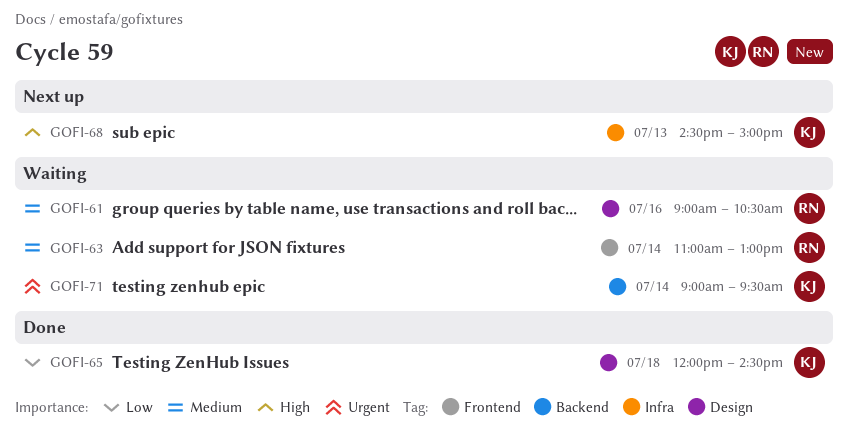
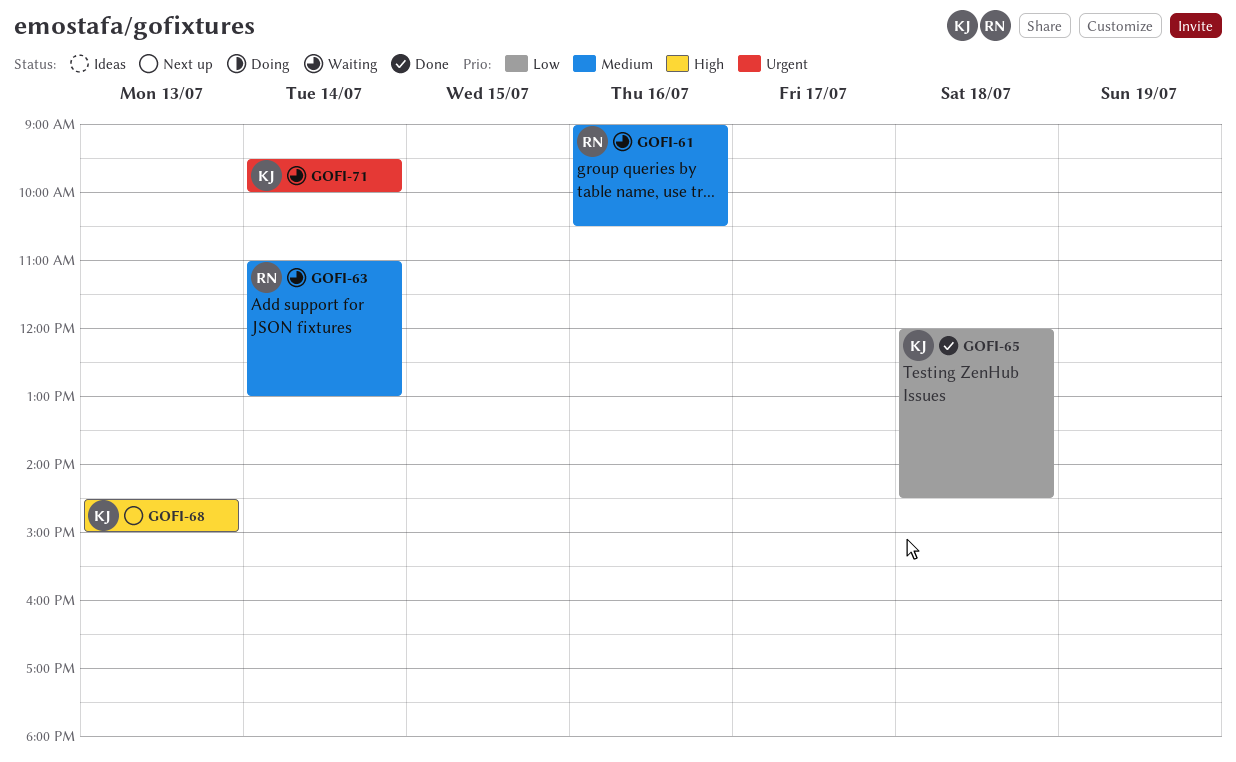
GOFI-71, begins: 09:00 -> 09:30
GOFI-71, ends: 09:30 -> 10:00

